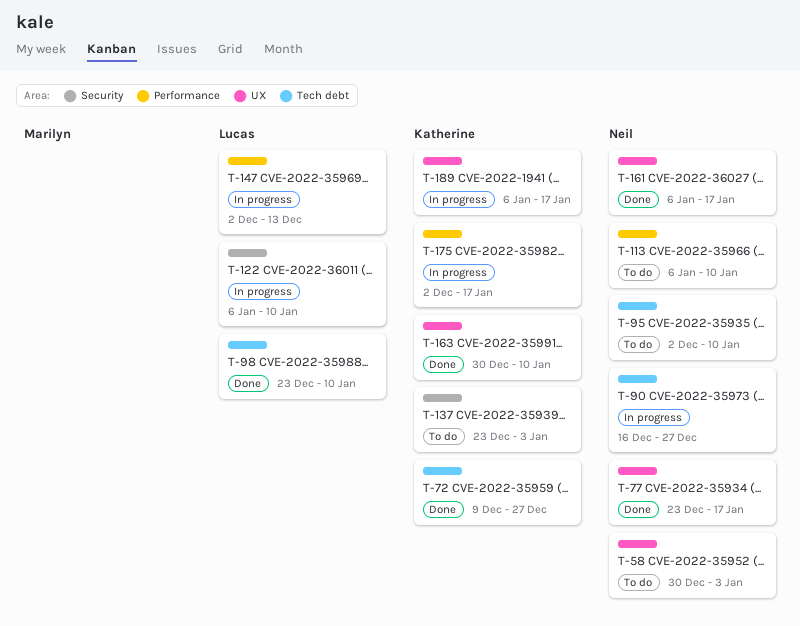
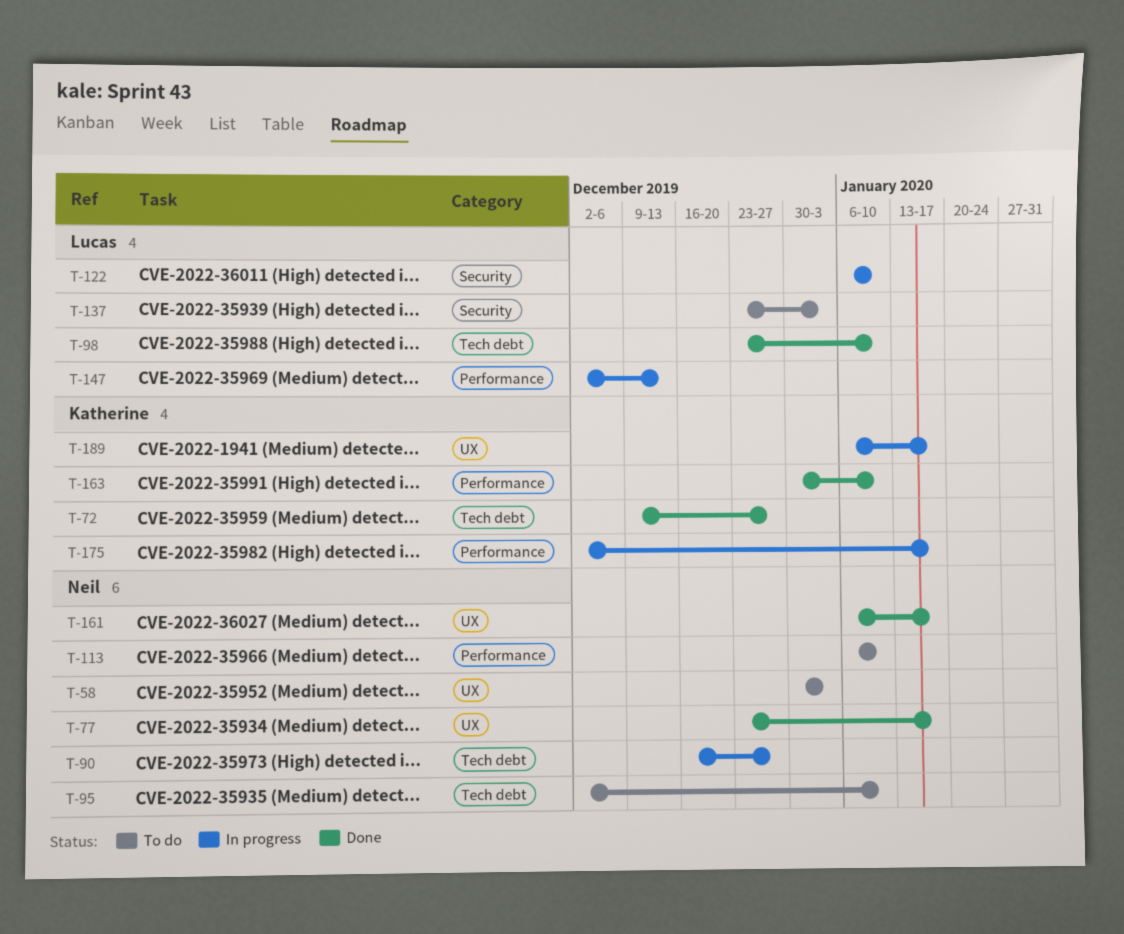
T-137, owner: Katherine -> Lucas
T-163, label: UX -> Performance

